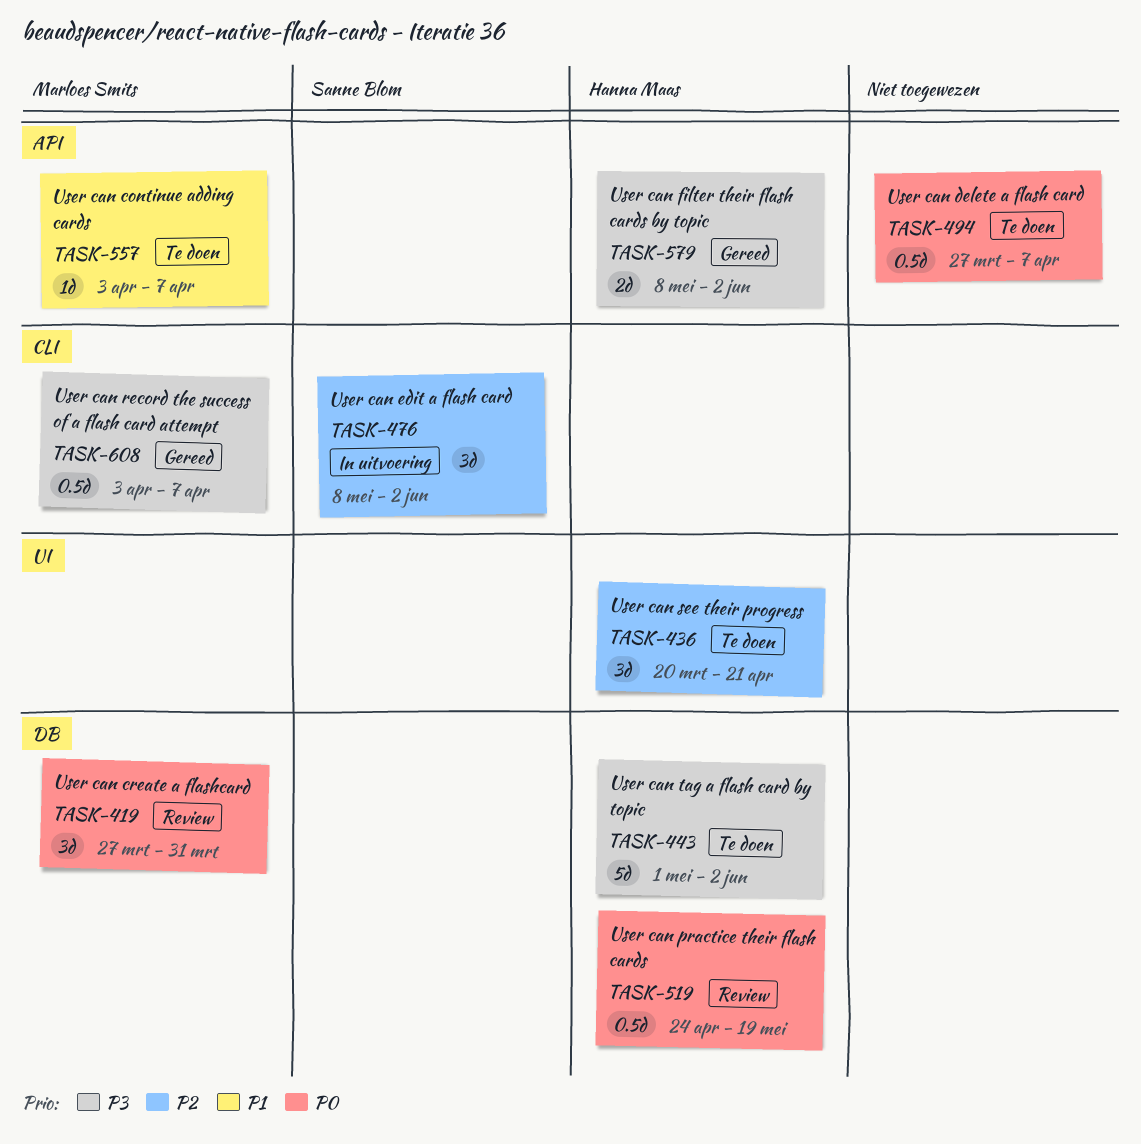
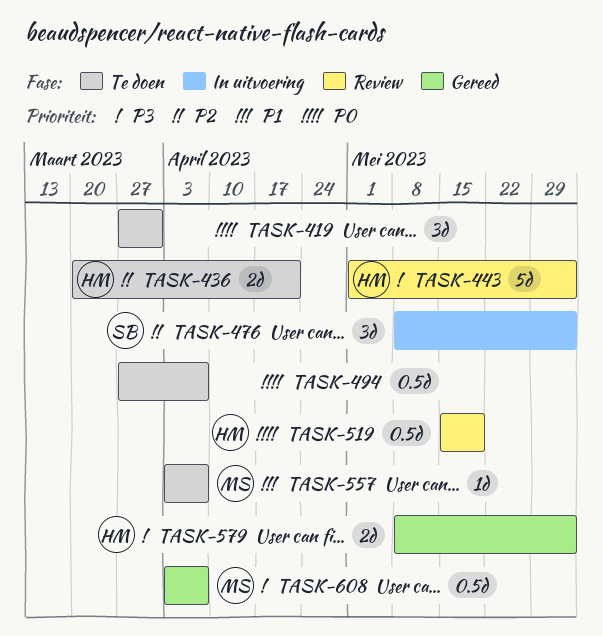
TASK-419, status: Review -> Te doen
TASK-419, owner: Marloes Smits -> none
TASK-436, estimate: 3d -> 2d
TASK-443, status: Te doen -> Review
TASK-519, start: Apr 24 -> May 15

